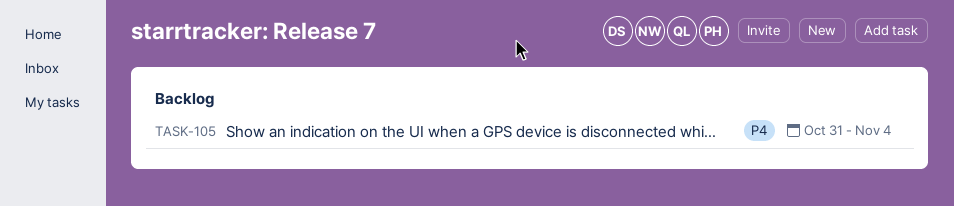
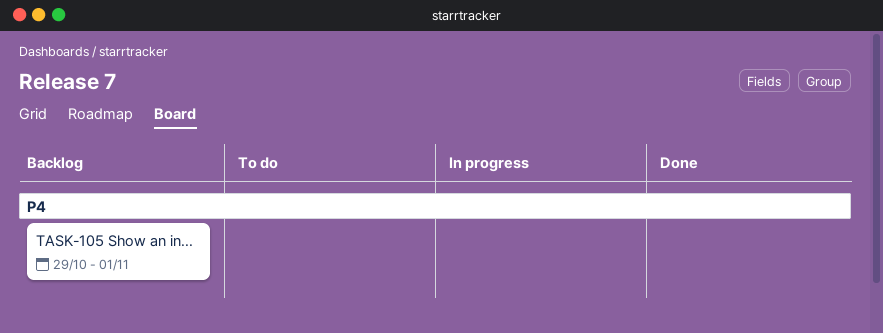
TASK-105, start: Oct 31 -> Oct 29
TASK-105, due: Nov 4 -> Nov 1

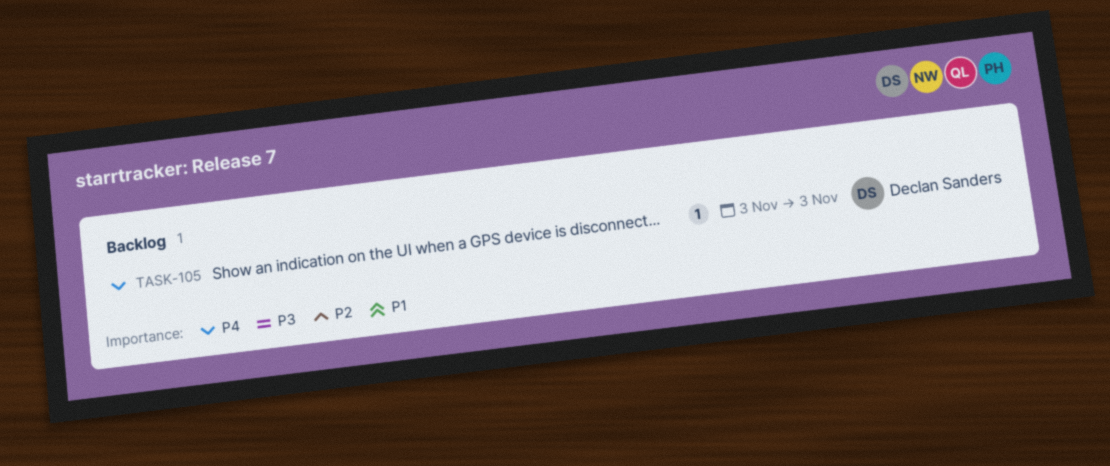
TASK-105, start: Oct 29 -> Nov 3
TASK-105, due: Nov 1 -> Nov 3

